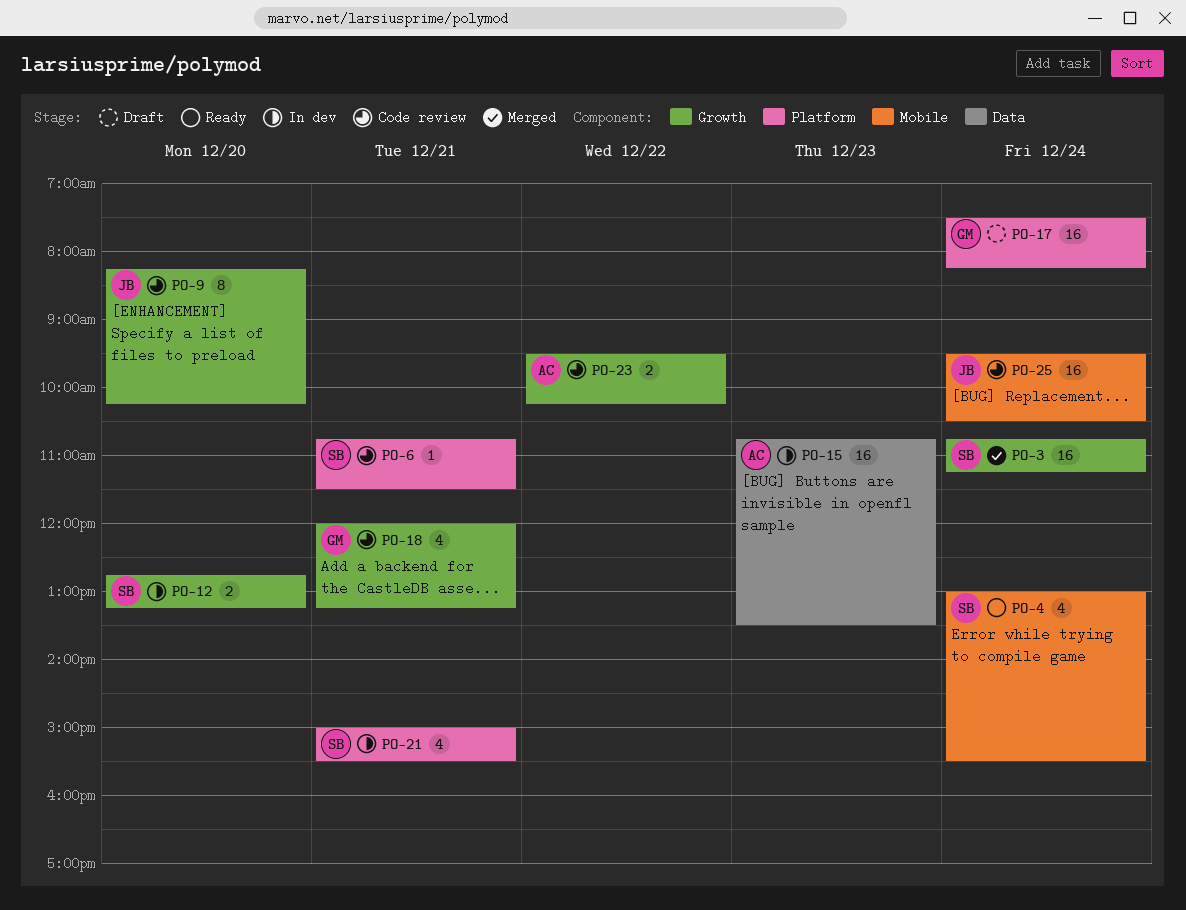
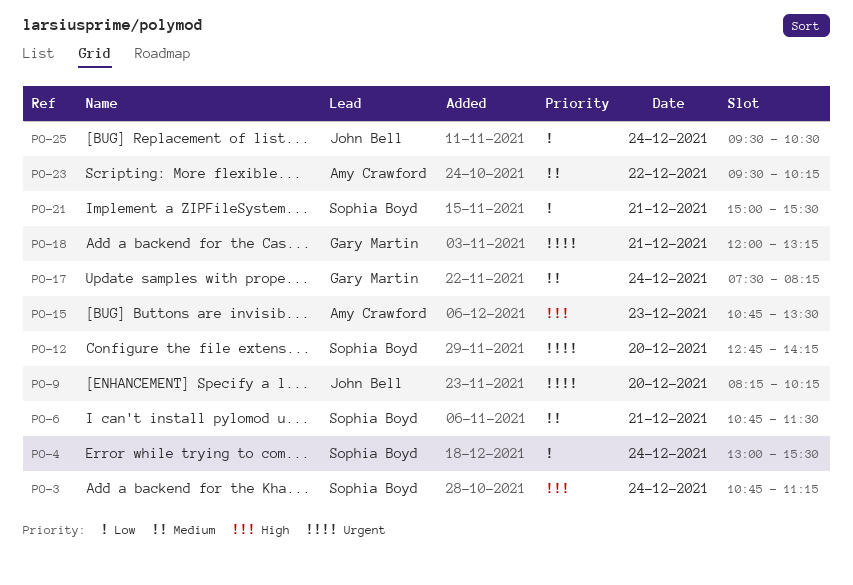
PO-12, ends: 13:15 -> 14:15

